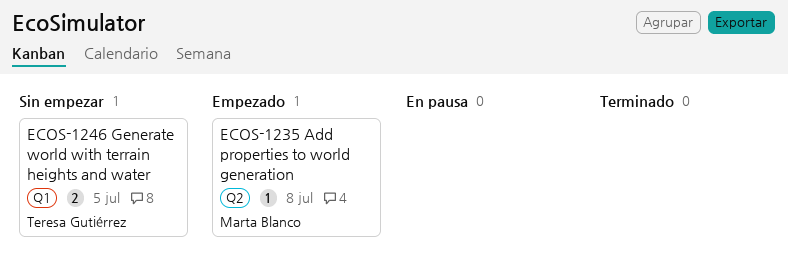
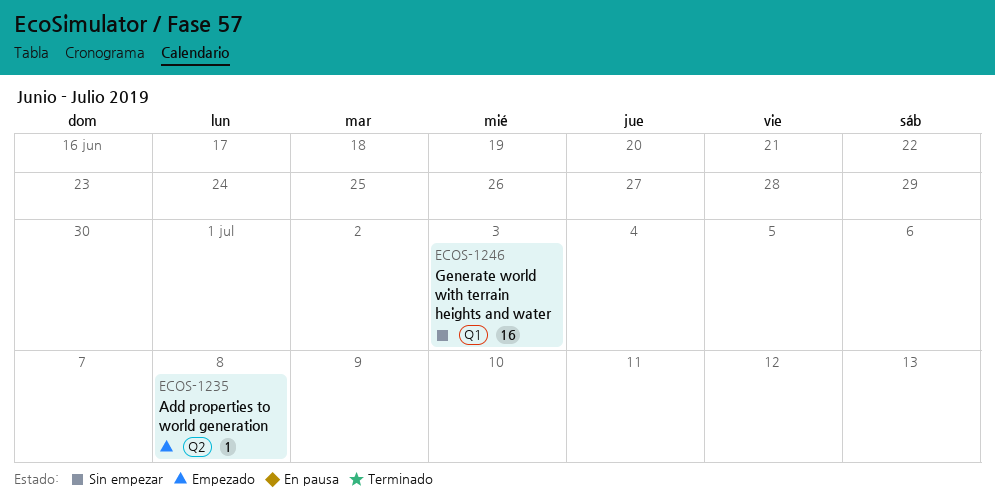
ECOS-1246, estimate: 2 -> 16
ECOS-1246, due: Jul 5 -> Jul 3

